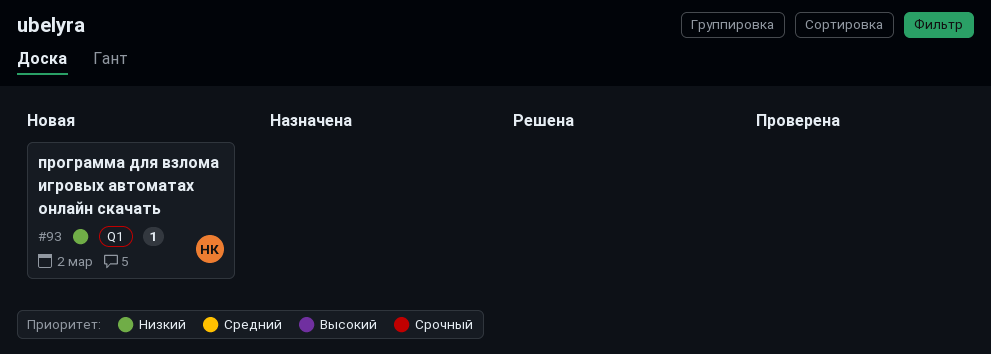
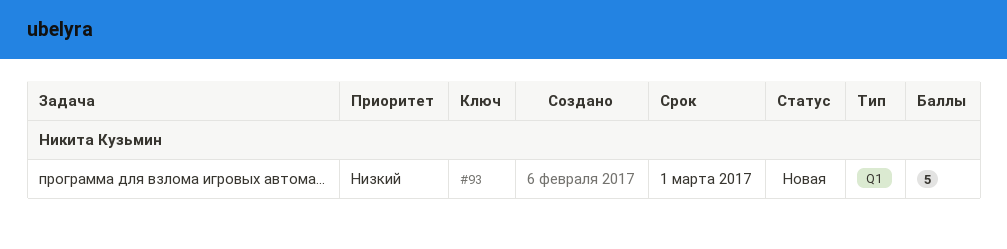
#93, estimate: 1 -> 5
#93, due: Mar 2 -> Mar 1

